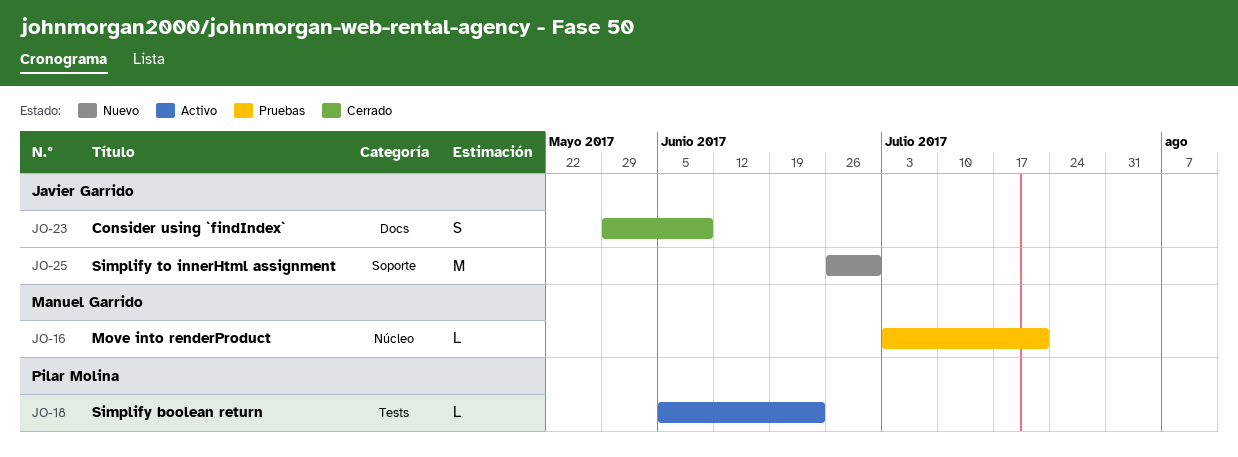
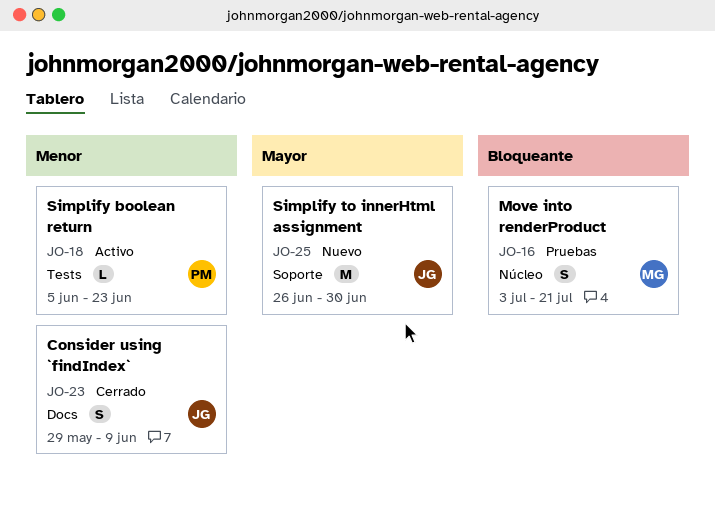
JO-16, estimate: L -> S

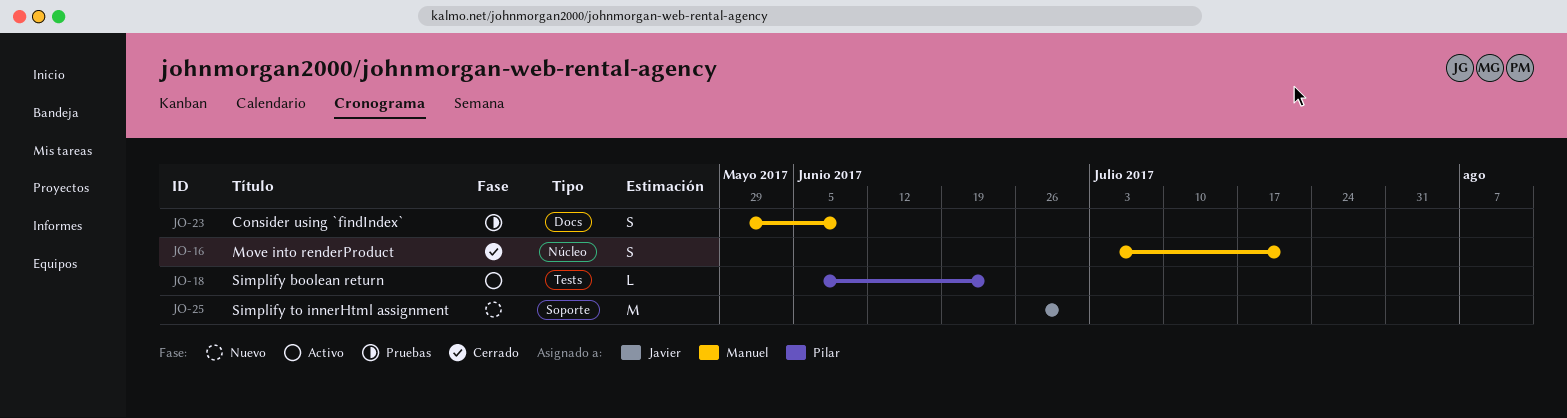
JO-16, status: Pruebas -> Cerrado
JO-23, status: Cerrado -> Pruebas
JO-23, owner: Javier -> Manuel

